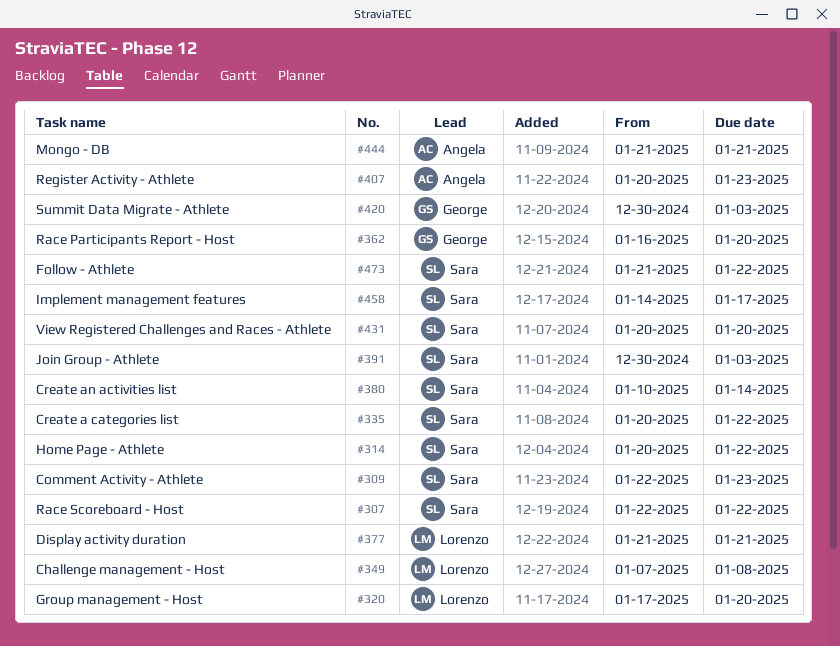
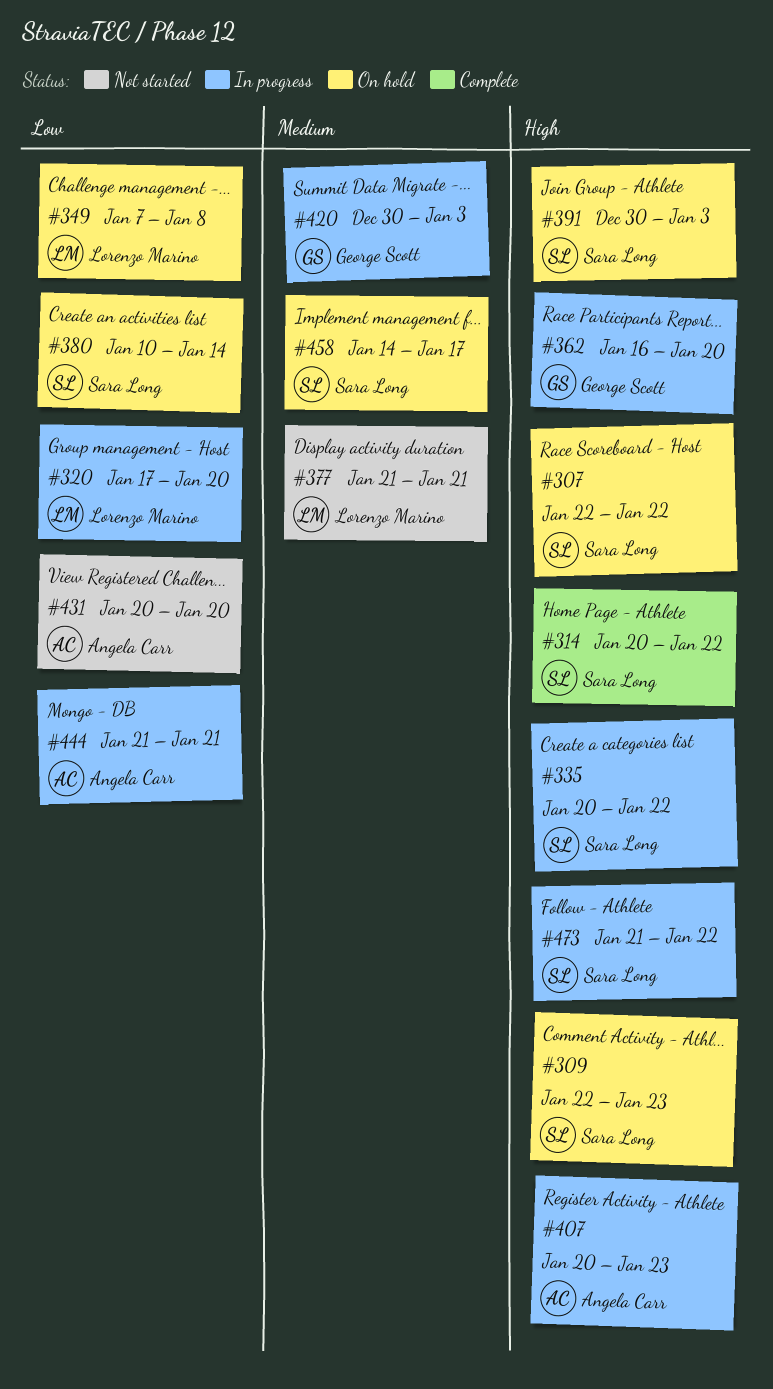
#431, owner: Sara Long -> Angela Carr

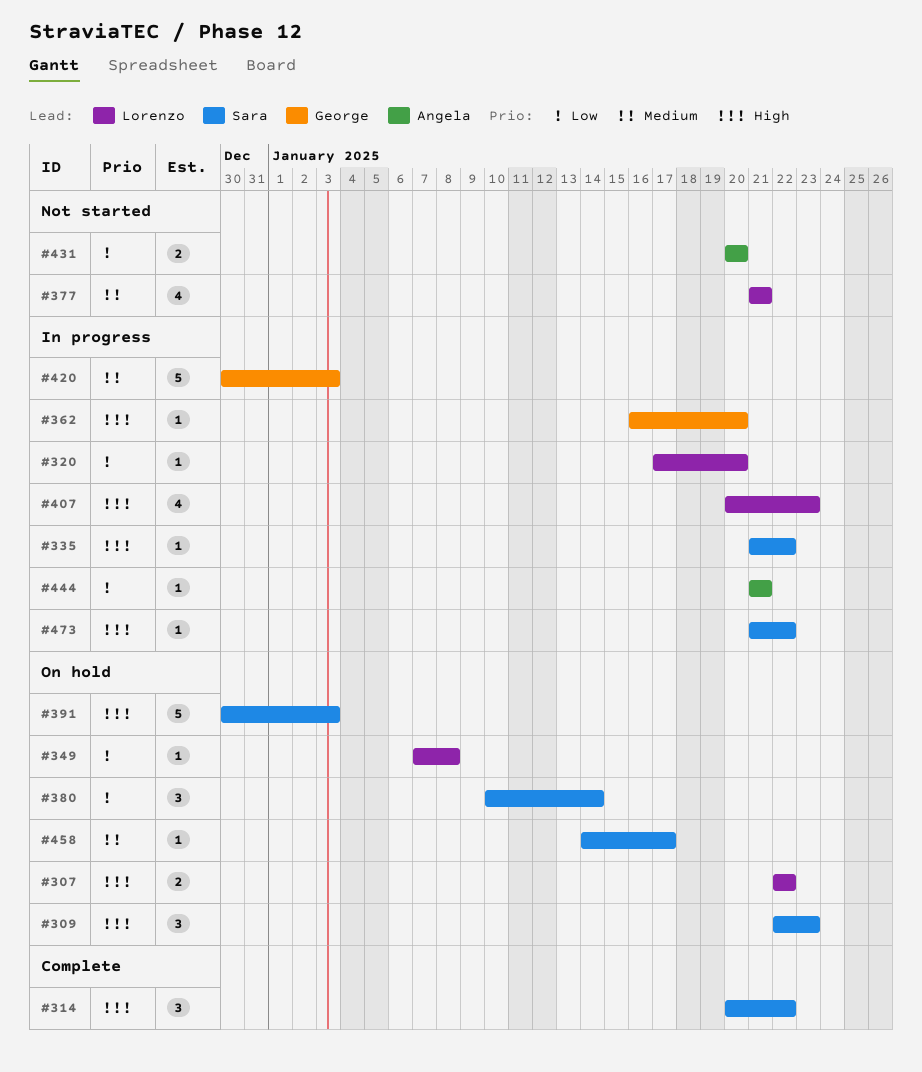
#307, owner: Sara Long -> Lorenzo Marino
#335, start: Jan 20 -> Jan 21
#407, owner: Angela Carr -> Lorenzo Marino

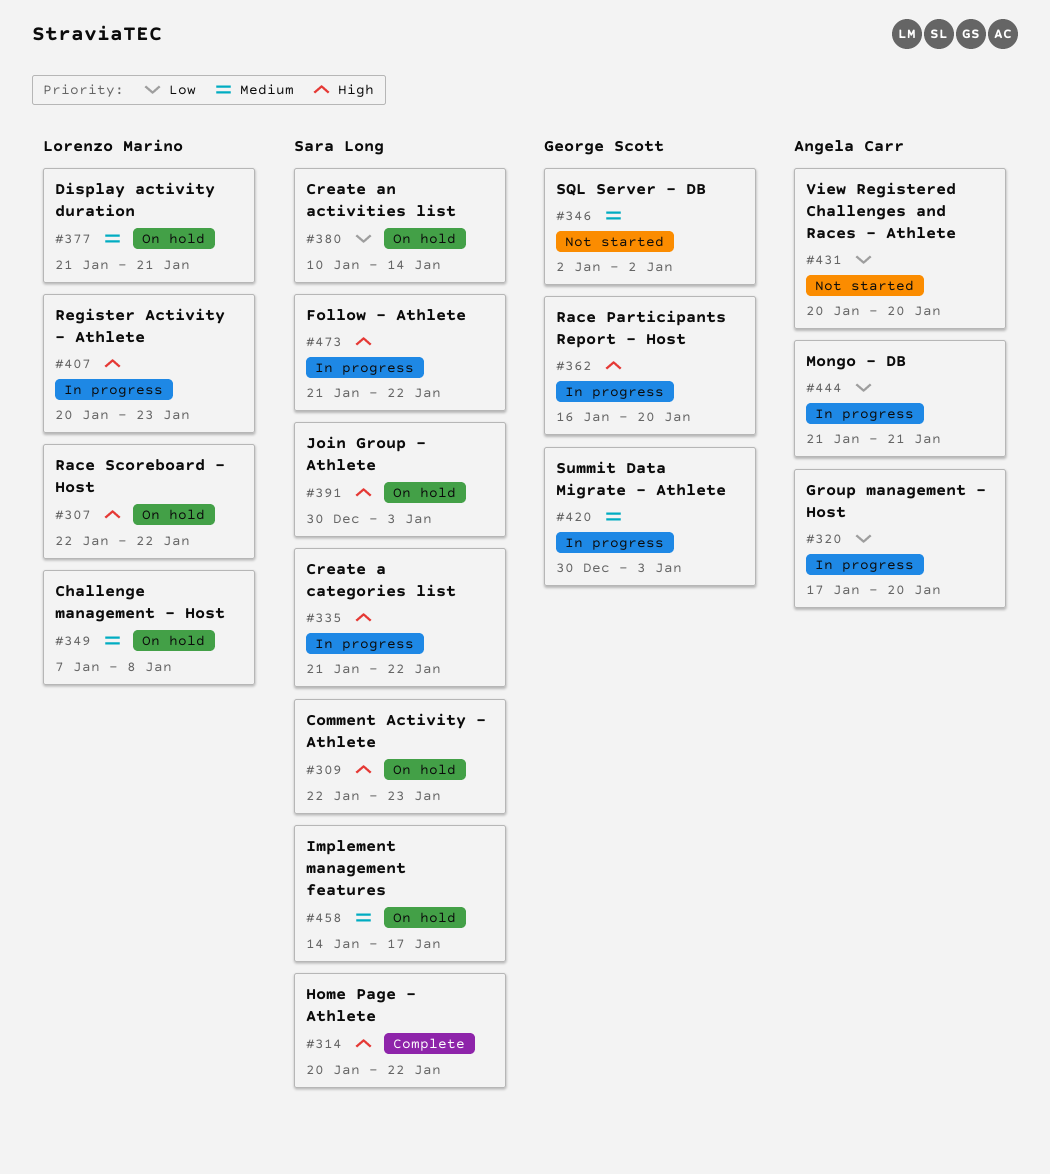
#320, owner: Lorenzo Marino -> Angela Carr
#346: none -> present
#349, priority: Low -> Medium
#377, status: Not started -> On hold

